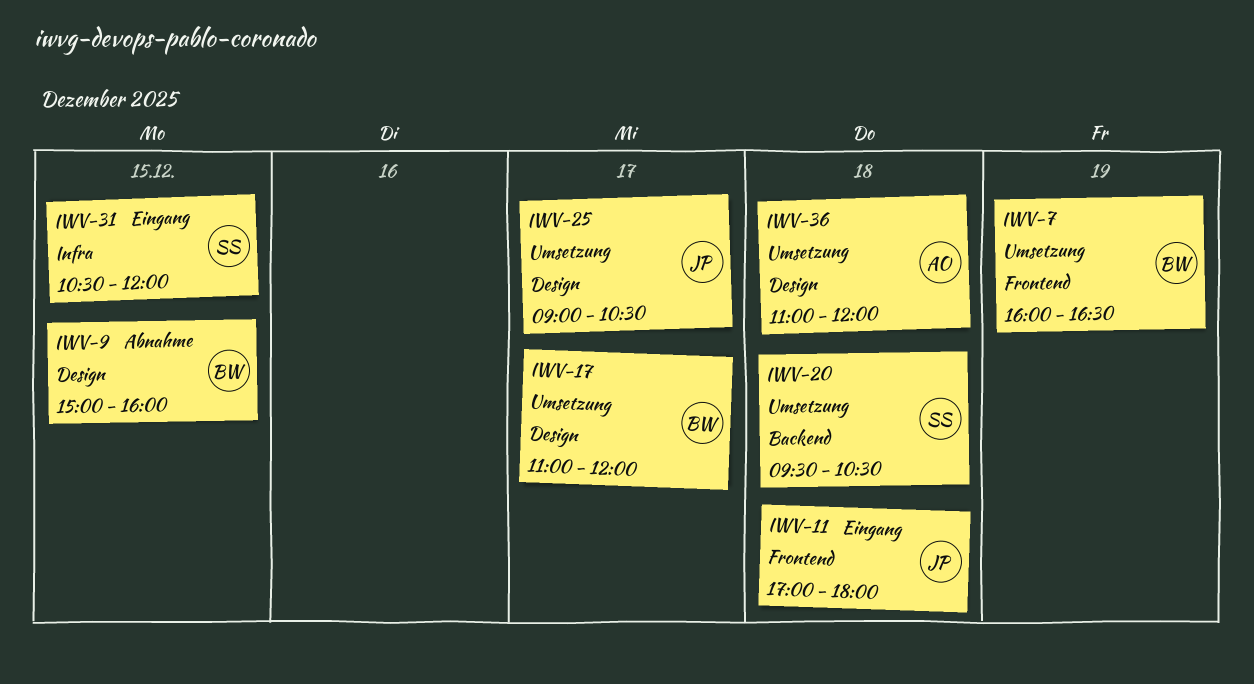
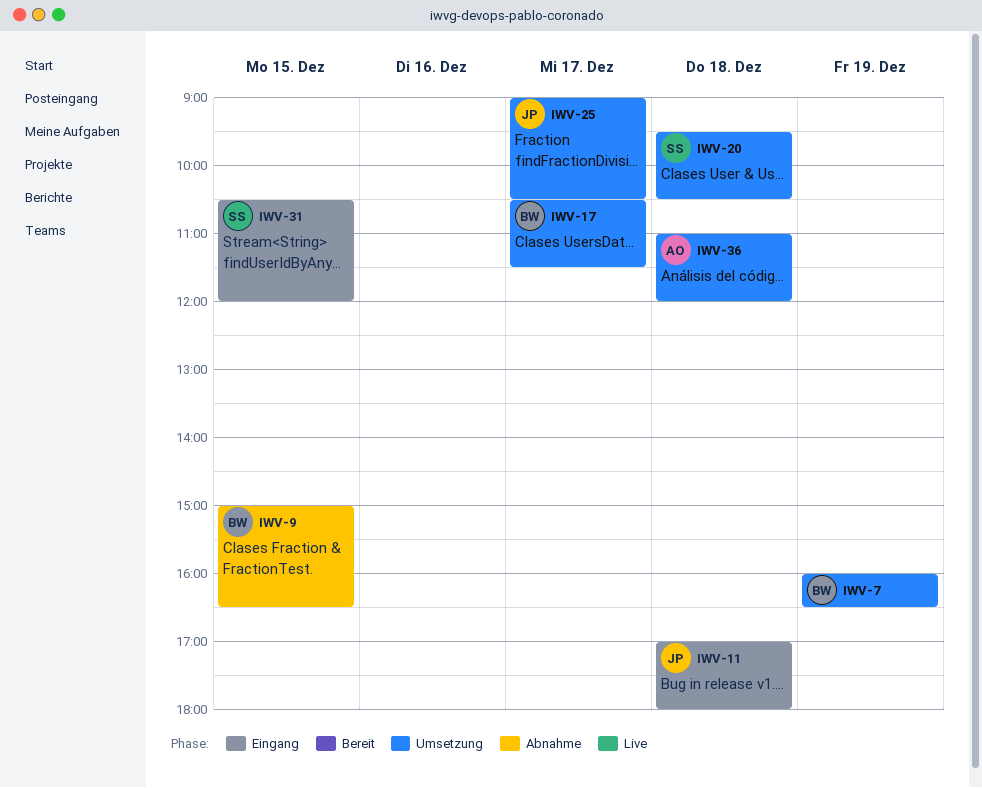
IWV-9, ends: 16:00 -> 16:30
IWV-17, begins: 11:00 -> 10:30
IWV-17, ends: 12:00 -> 11:30

